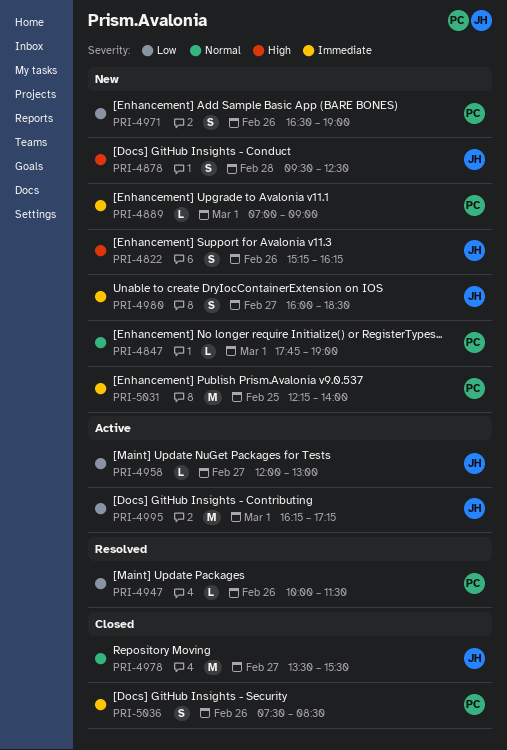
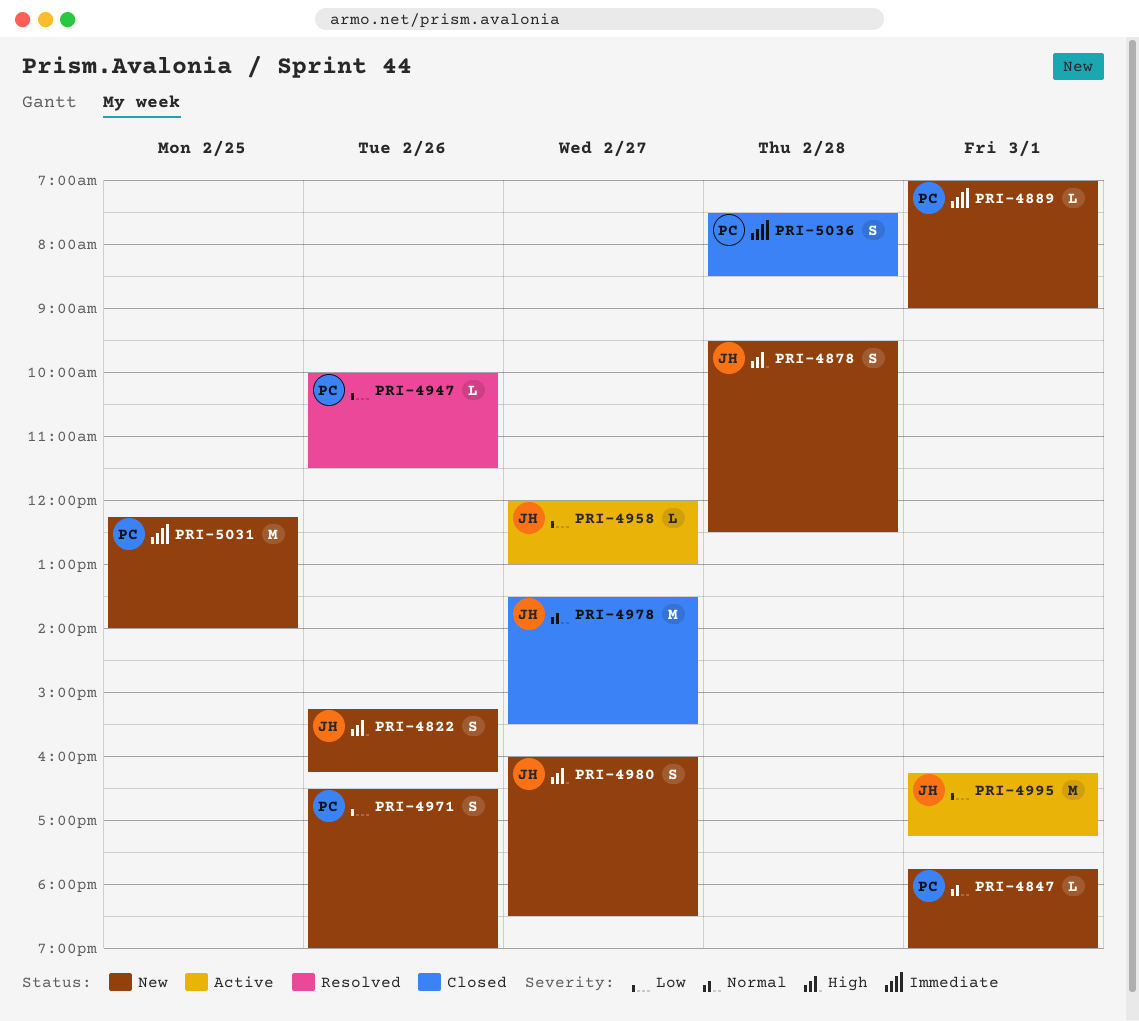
PRI-4980, priority: Immediate -> High
PRI-5036, day: Feb 26 -> Feb 28

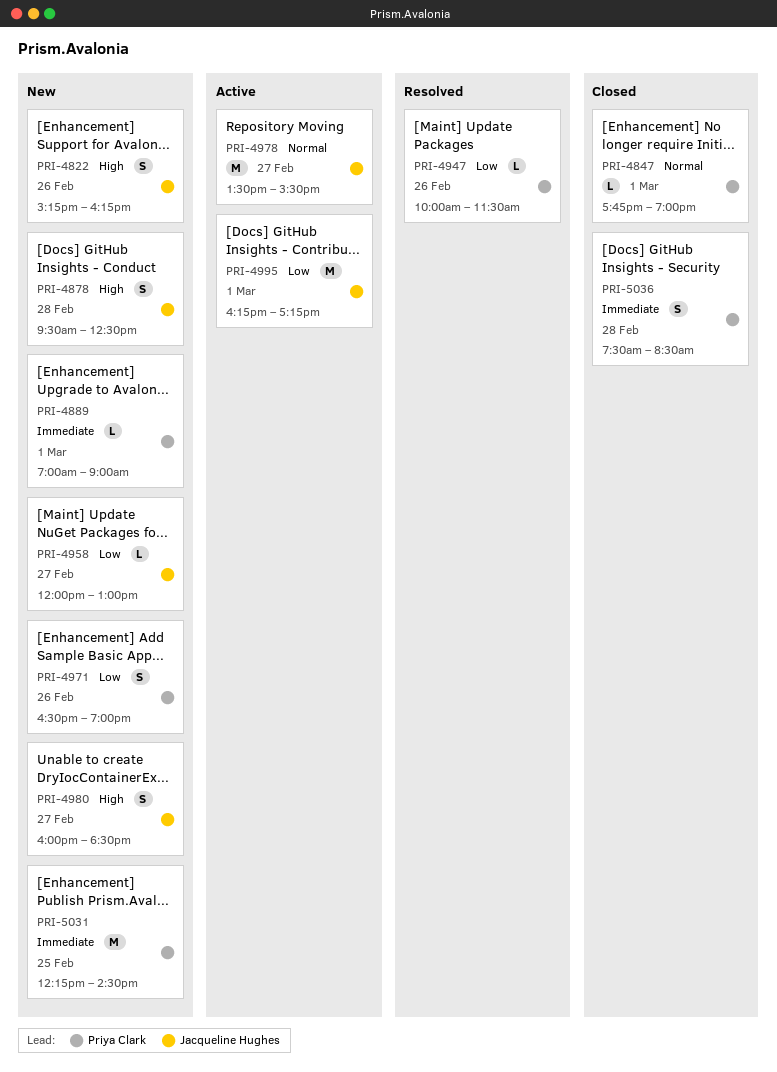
PRI-4847, status: New -> Closed
PRI-4958, status: Active -> New
PRI-4978, status: Closed -> Active
PRI-5031, ends: 14:00 -> 14:30

